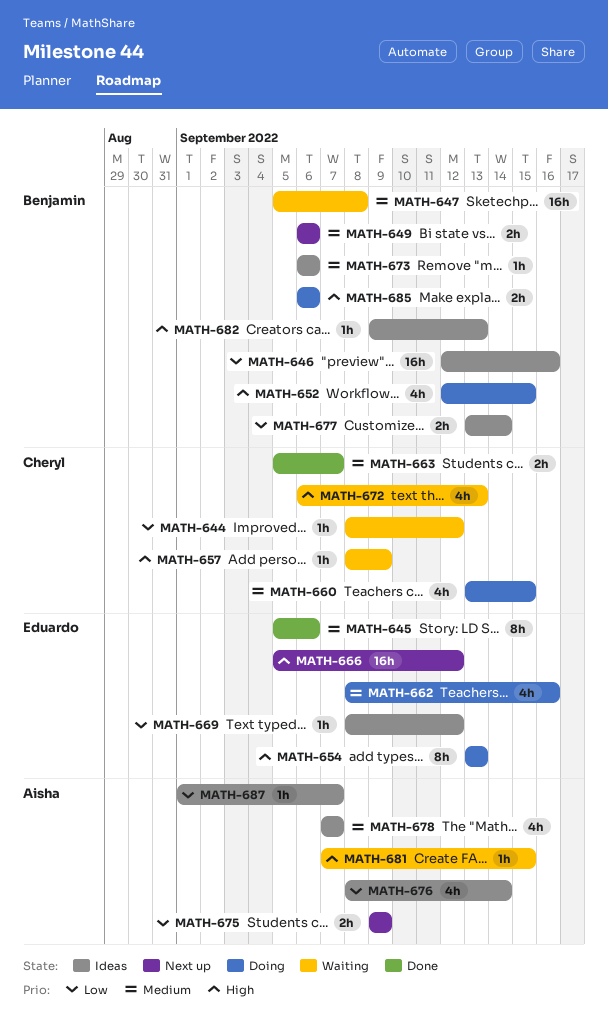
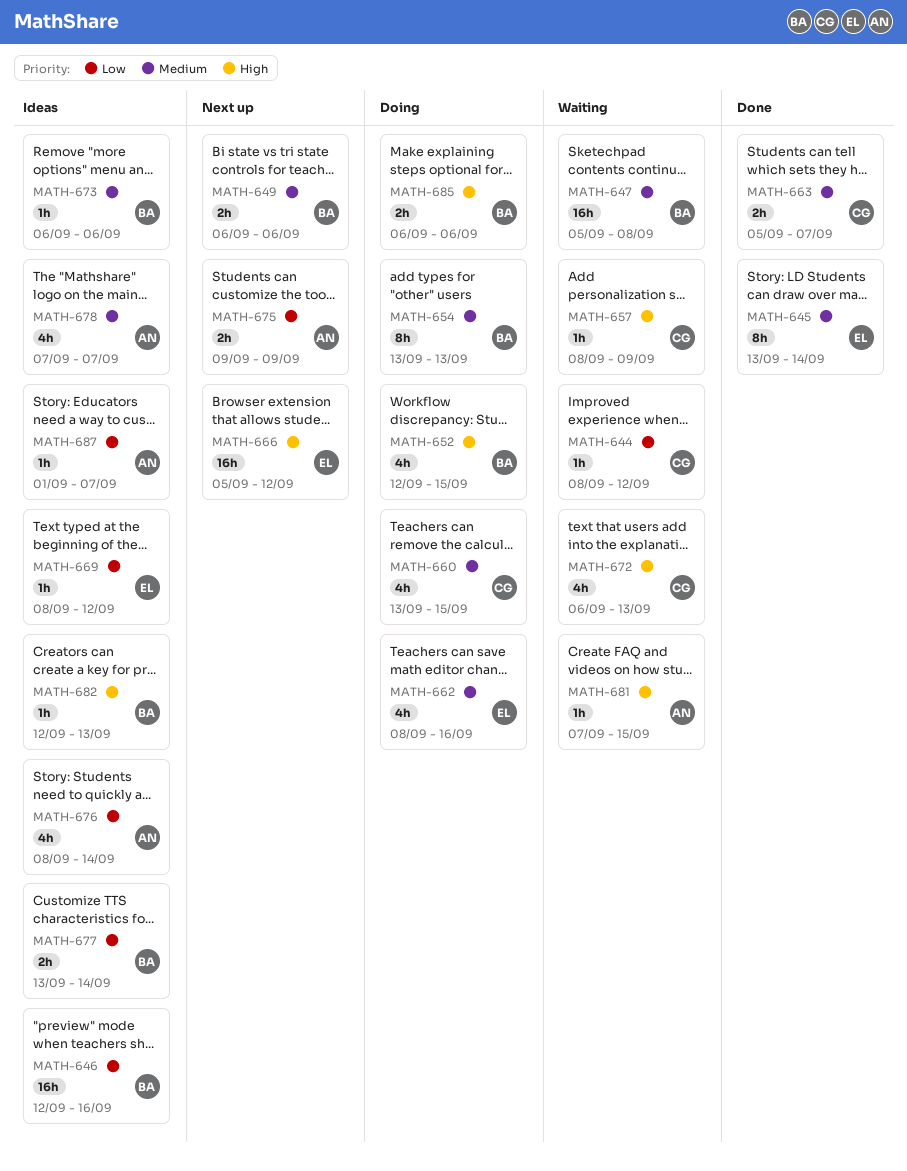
MATH-645, start: Sep 5 -> Sep 13
MATH-645, due: Sep 6 -> Sep 14
MATH-654, owner: Eduardo -> Benjamin
MATH-654, priority: High -> Medium
MATH-682, start: Sep 9 -> Sep 12

